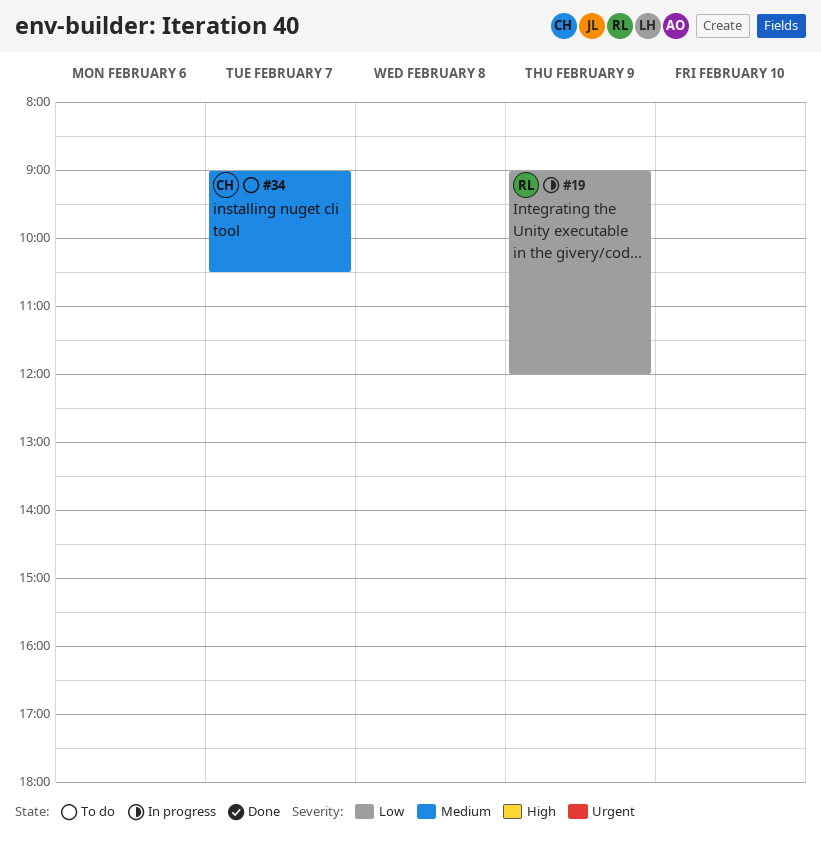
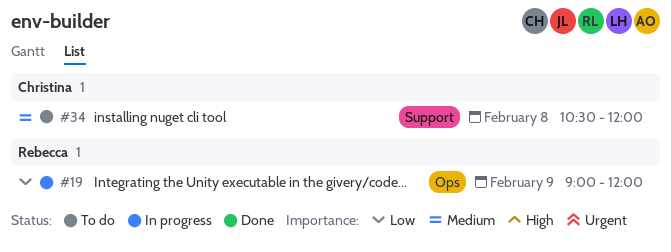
#34, day: Feb 7 -> Feb 8
#34, begins: 09:00 -> 10:30
#34, ends: 10:30 -> 12:00

